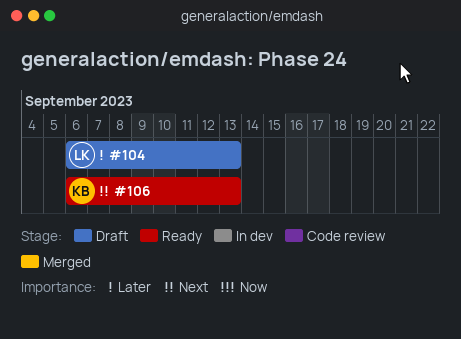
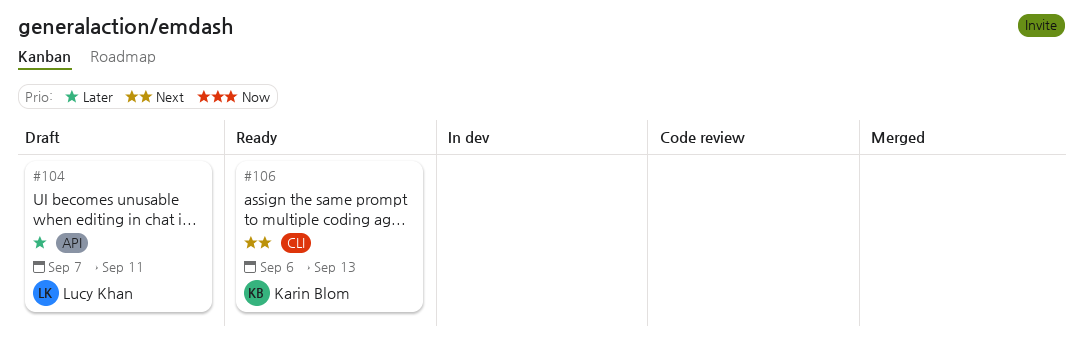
#104, start: Sep 6 -> Sep 7
#104, due: Sep 13 -> Sep 11

